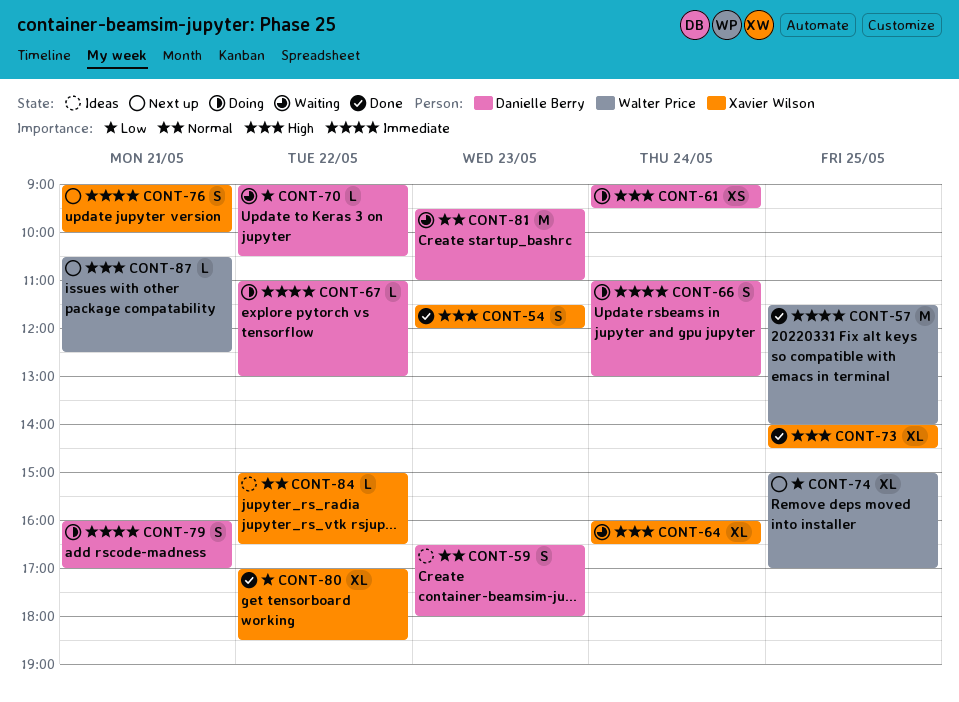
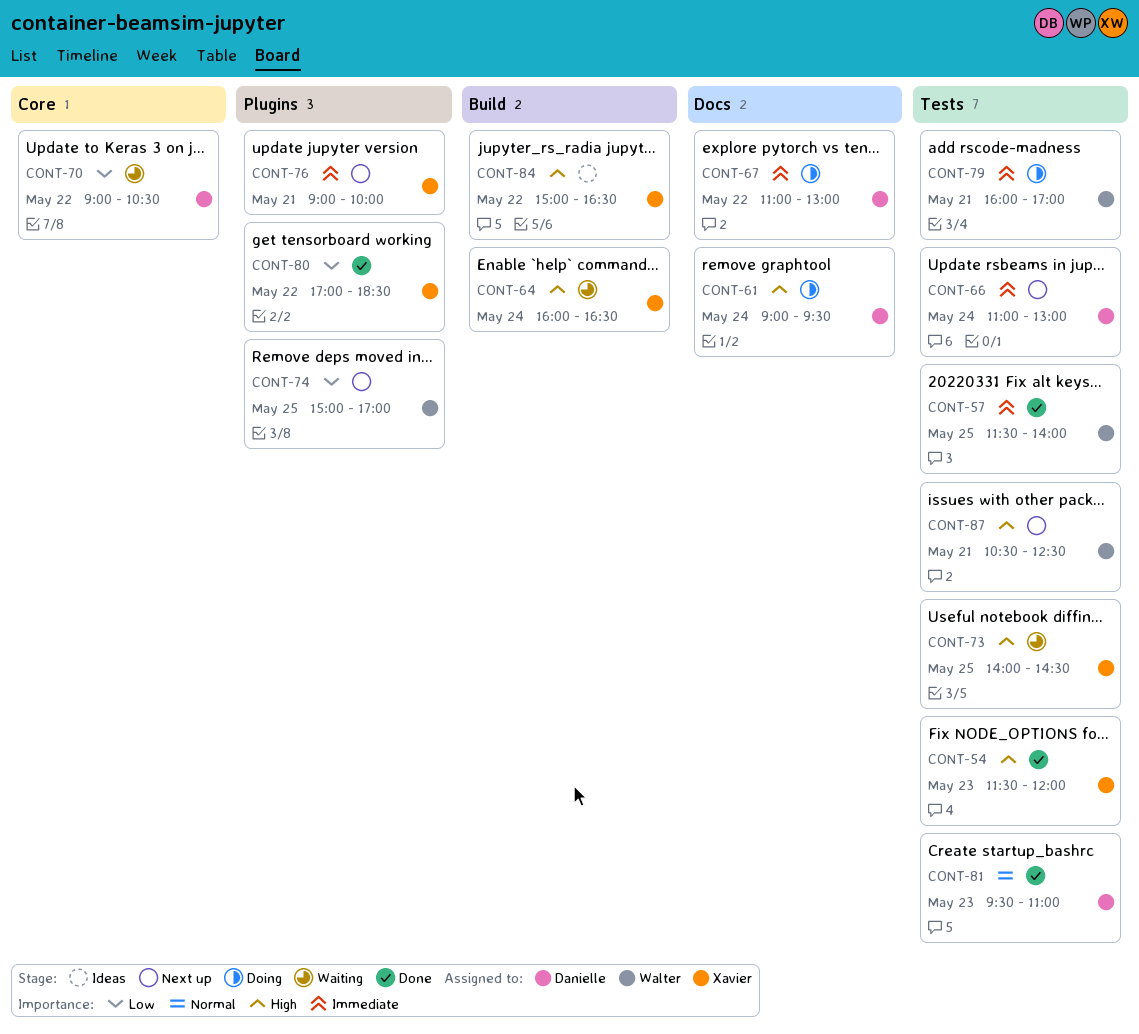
CONT-59: present -> none
CONT-66, status: Doing -> Next up
CONT-73, status: Done -> Waiting
CONT-79, owner: Danielle Berry -> Walter Price
CONT-81, status: Waiting -> Done
CONT-84, priority: Normal -> High

